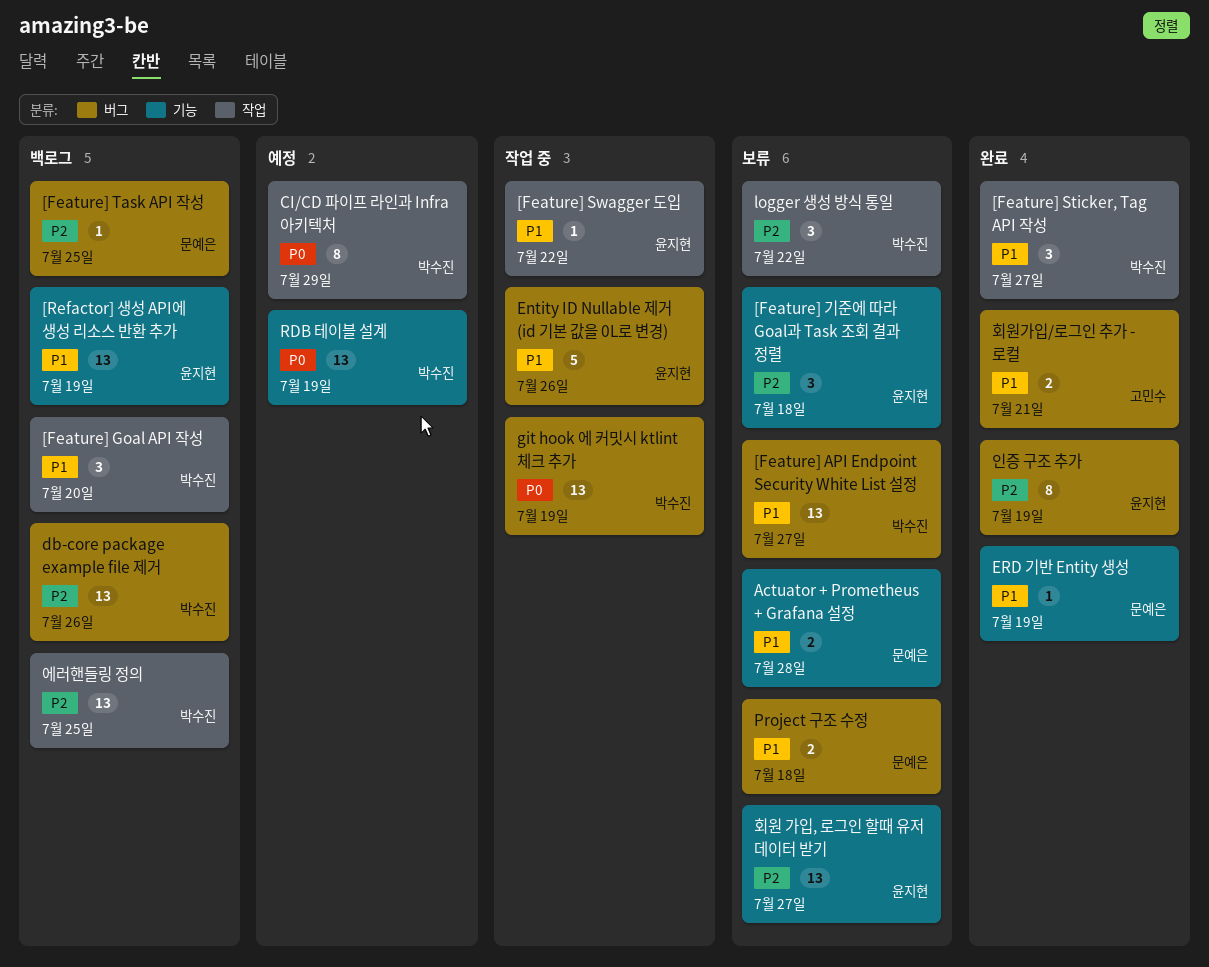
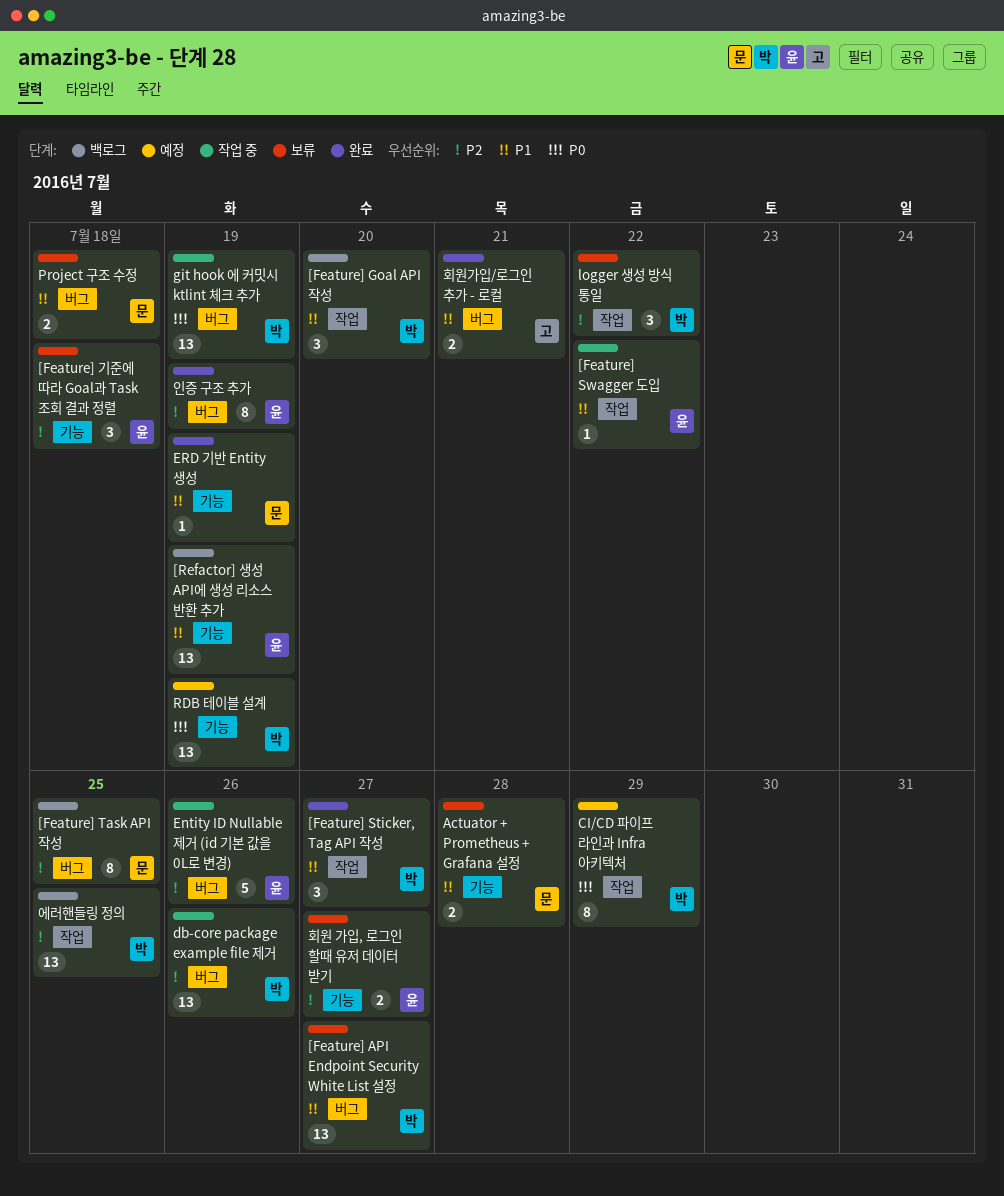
[Feature] Task API 작성, estimate: 1 -> 8
db-core package example file 제거, status: 백로그 -> 작업 중
Entity ID Nullable 제거 (id 기본 값을 0L로 변경), priority: P1 -> P2
회원 가입, 로그인 할때 유저 데이터 받기, estimate: 13 -> 2

